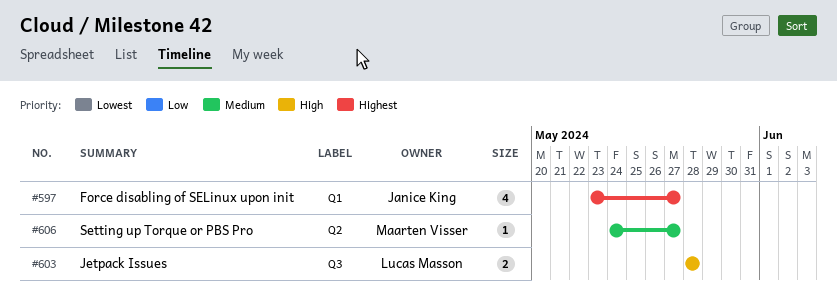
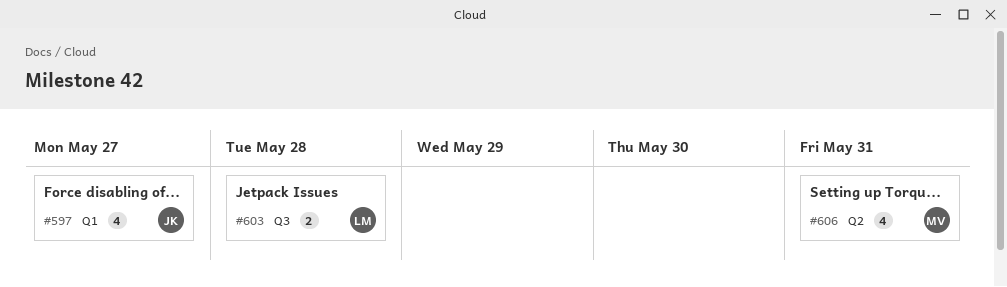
#606, estimate: 1 -> 4
#606, due: May 27 -> May 31

